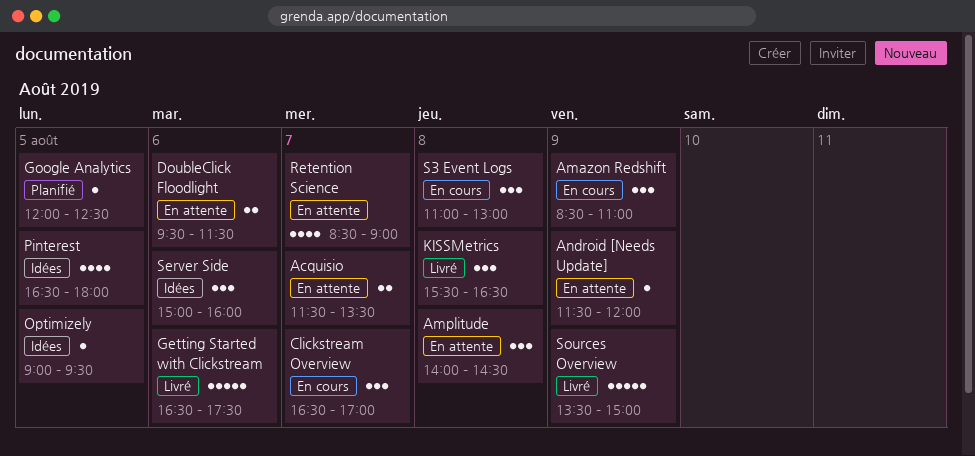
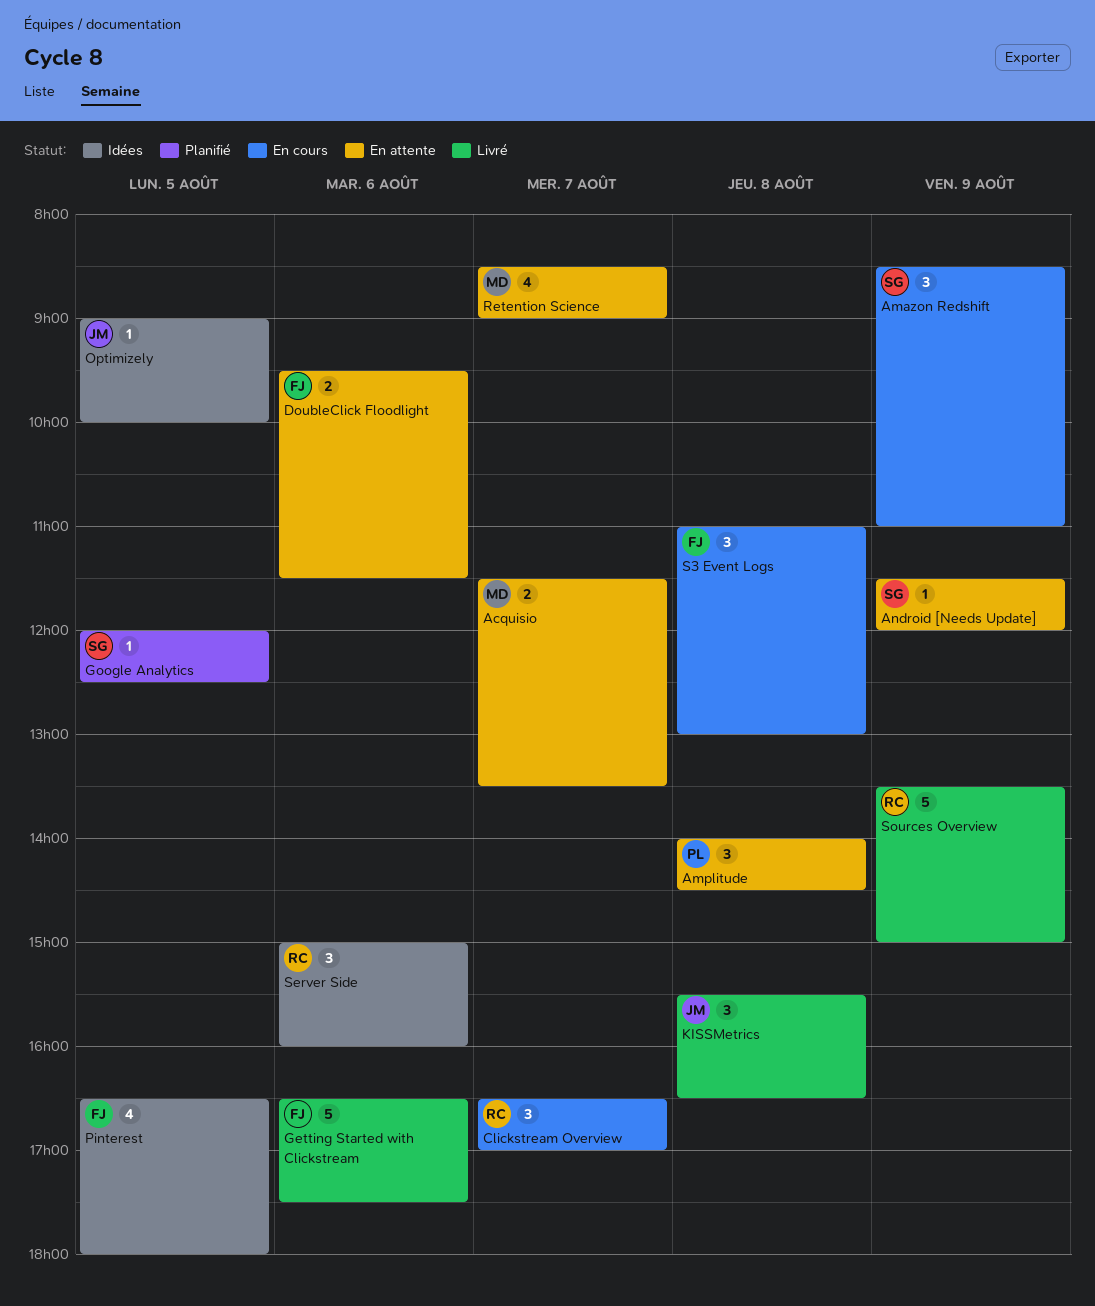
Optimizely, ends: 09:30 -> 10:00

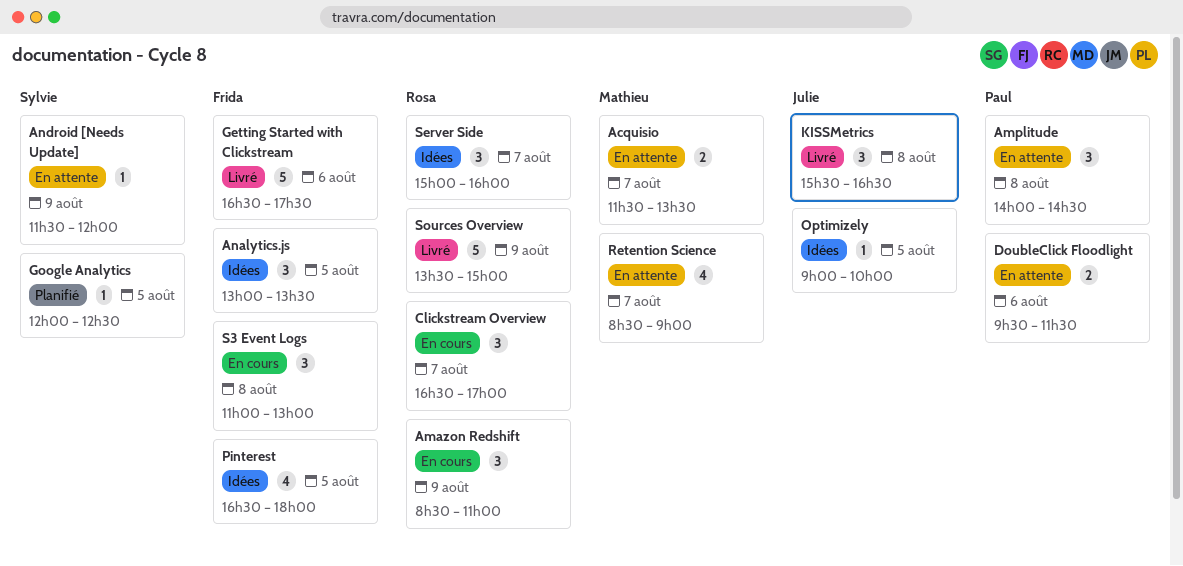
Amazon Redshift, owner: Sylvie -> Rosa
Analytics.js: none -> present
DoubleClick Floodlight, owner: Frida -> Paul
Server Side, day: Aug 6 -> Aug 7

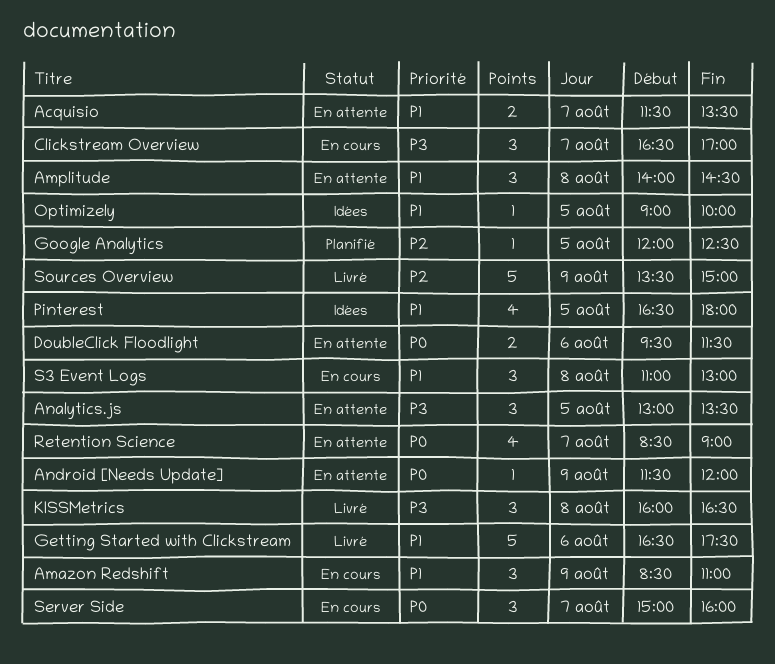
Analytics.js, status: Idées -> En attente
KISSMetrics, begins: 15:30 -> 16:00
Server Side, status: Idées -> En cours

